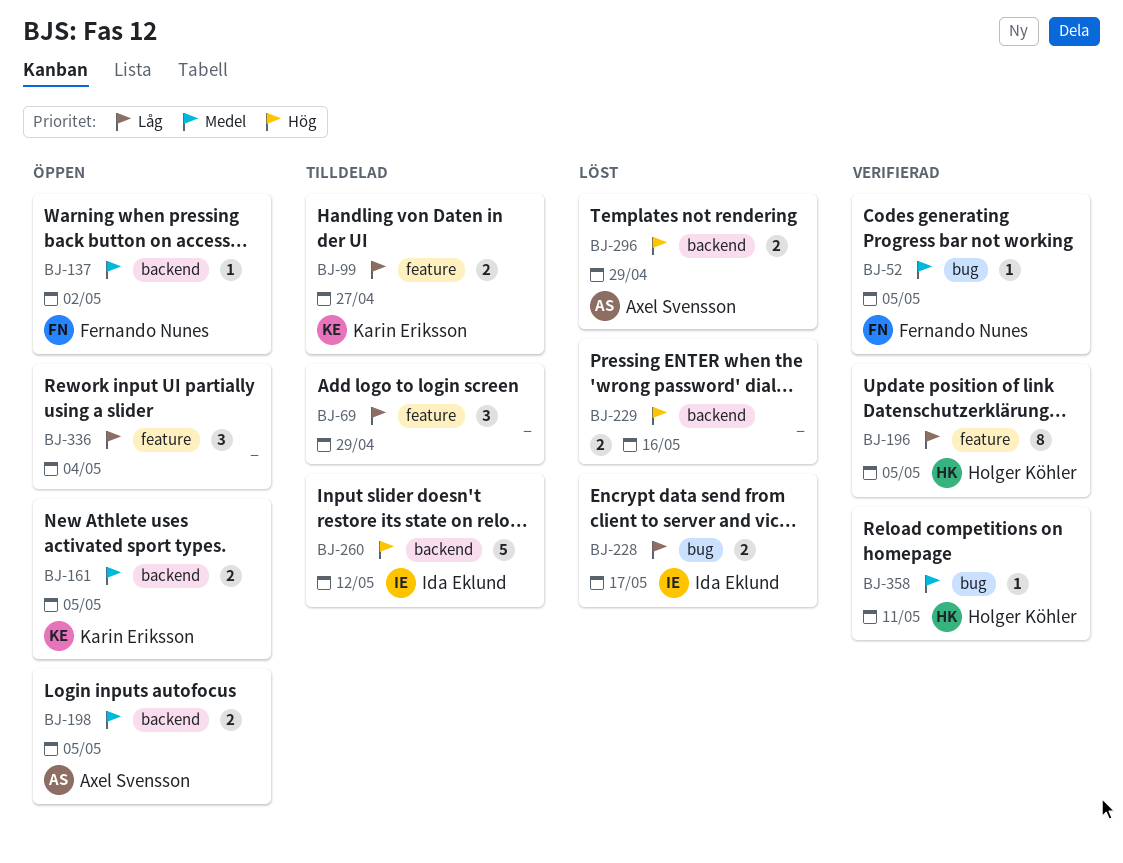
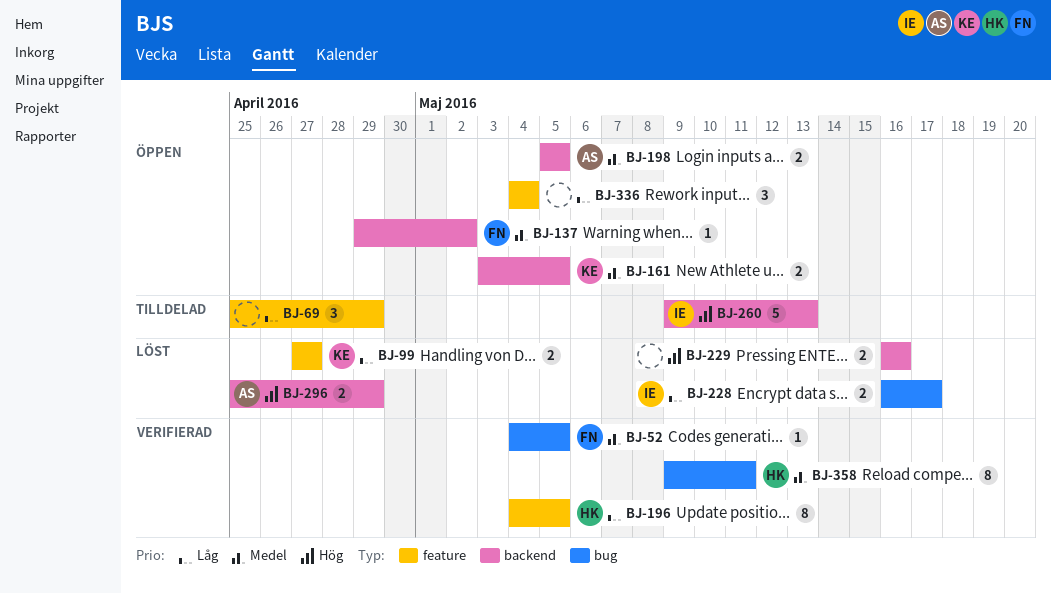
BJ-99, status: Tilldelad -> Löst
BJ-260, due: May 12 -> May 13
BJ-358, estimate: 1 -> 8

